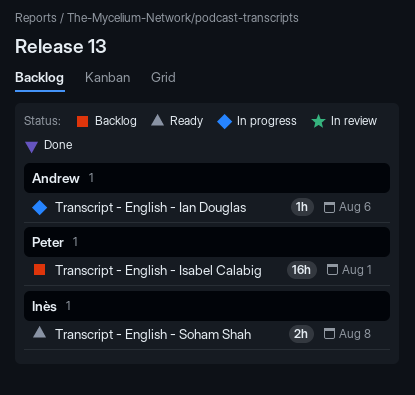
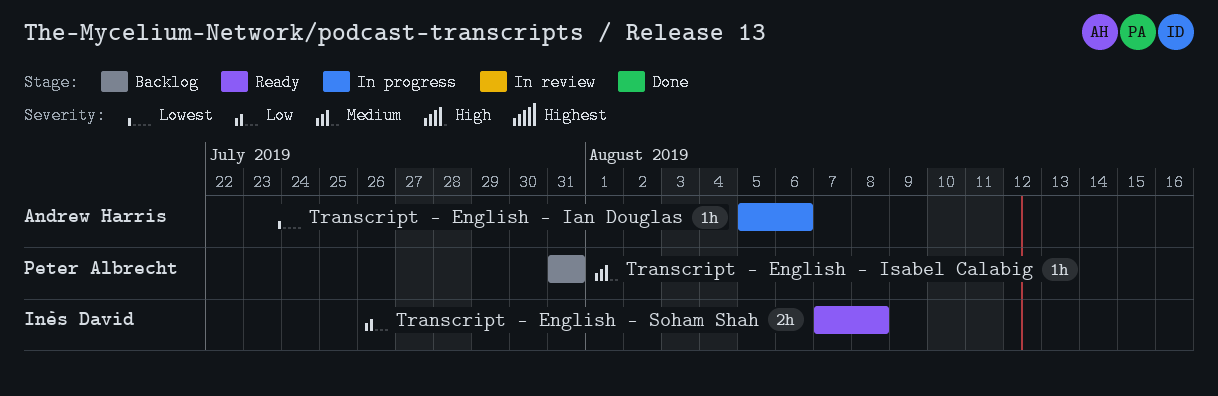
Transcript - English - Isabel Calabig, estimate: 16h -> 1h
Transcript - English - Isabel Calabig, due: Aug 1 -> Jul 31

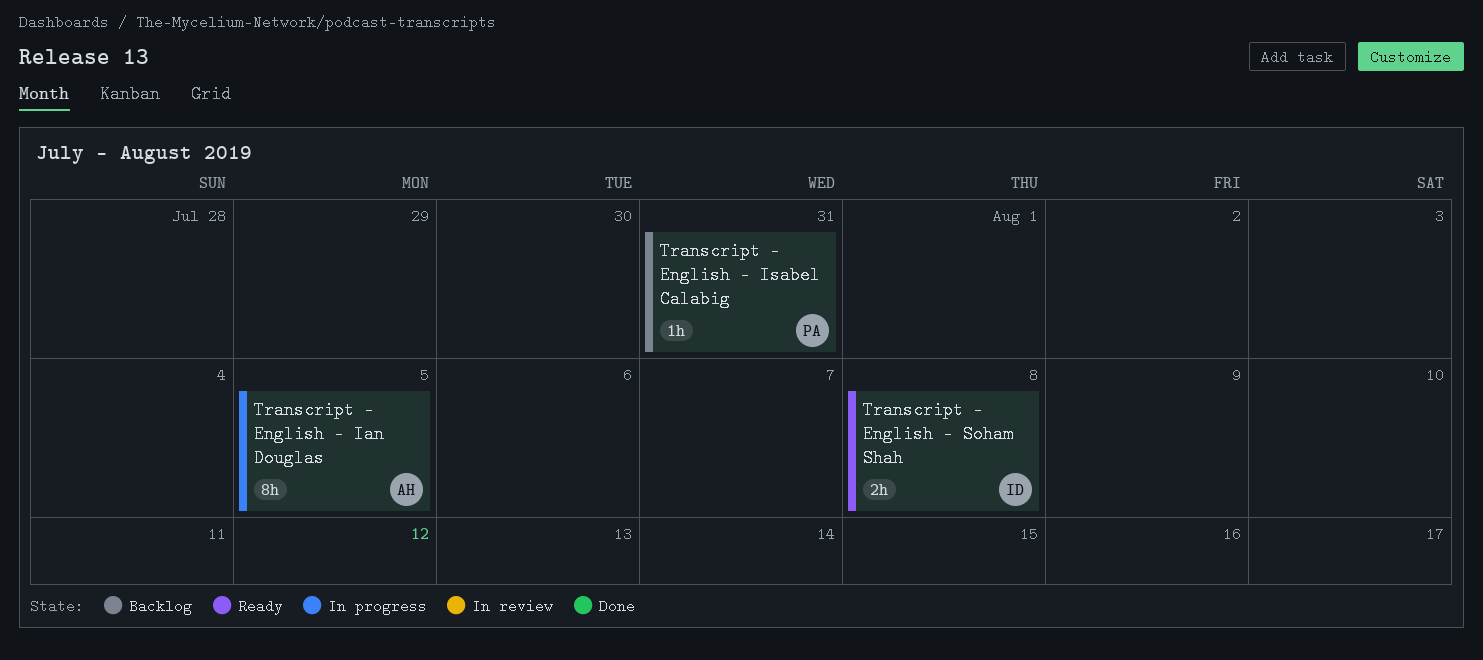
Transcript - English - Ian Douglas, estimate: 1h -> 8h
Transcript - English - Ian Douglas, due: Aug 6 -> Aug 5

